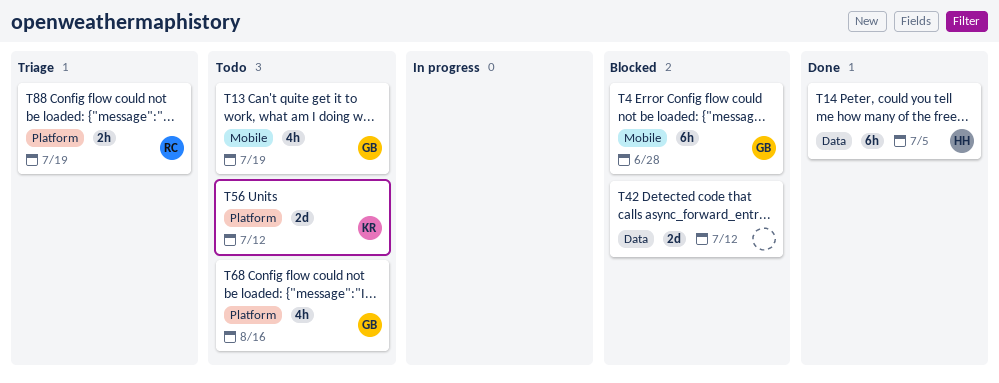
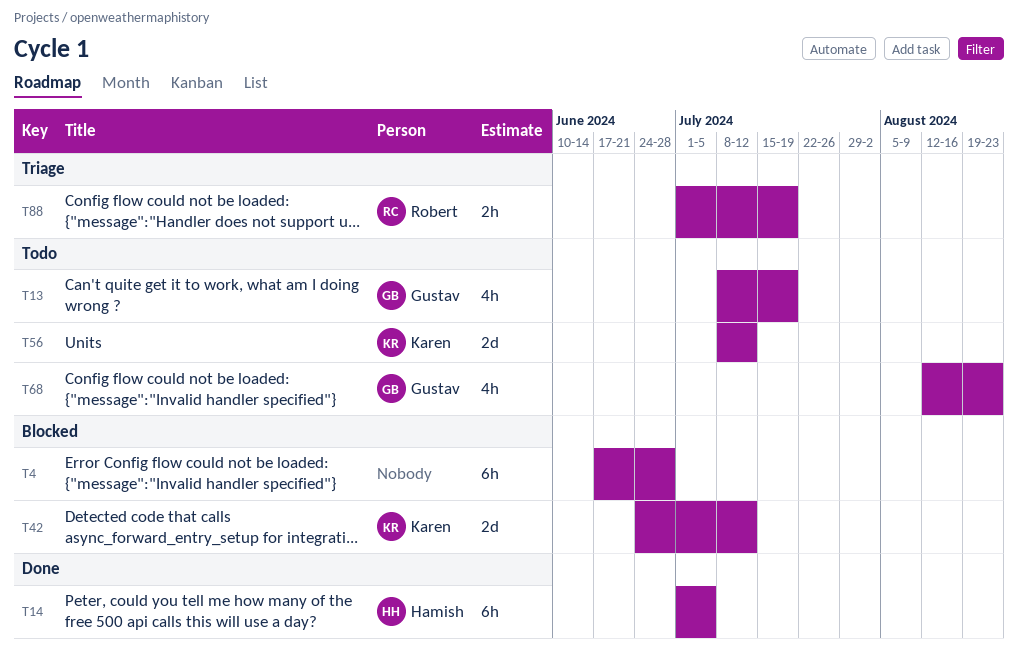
T4, owner: Gustav -> none
T42, owner: none -> Karen
T68, due: Aug 16 -> Aug 23

